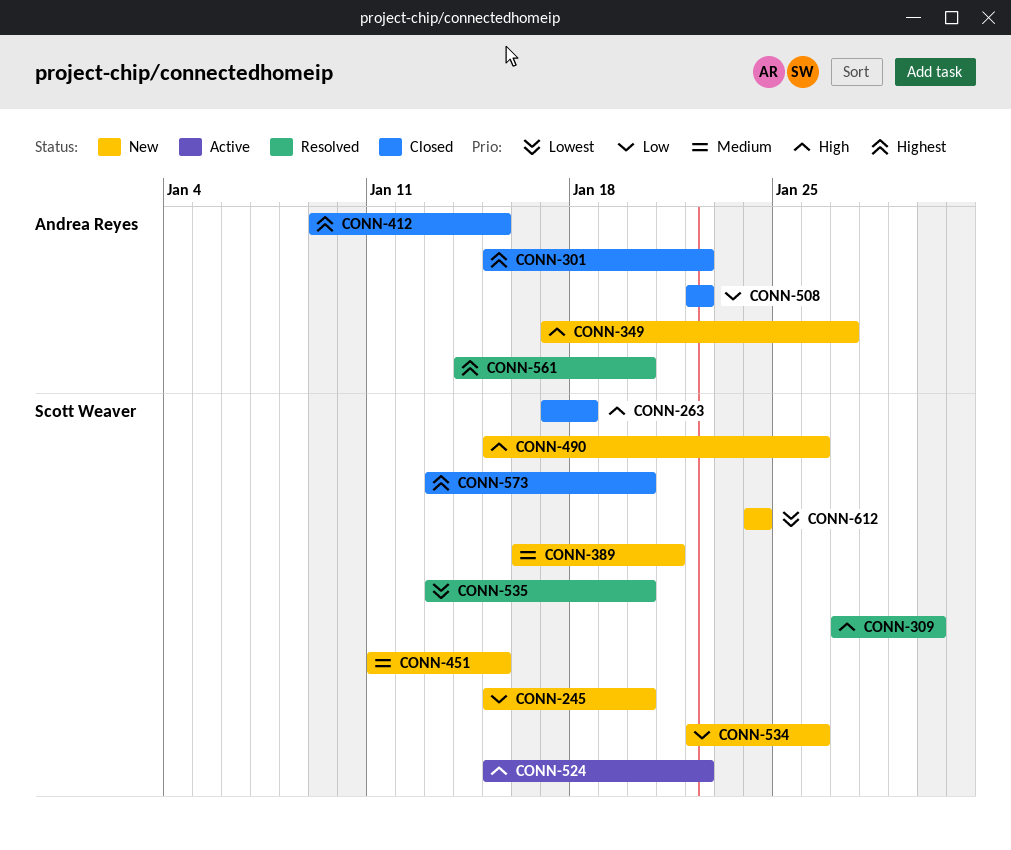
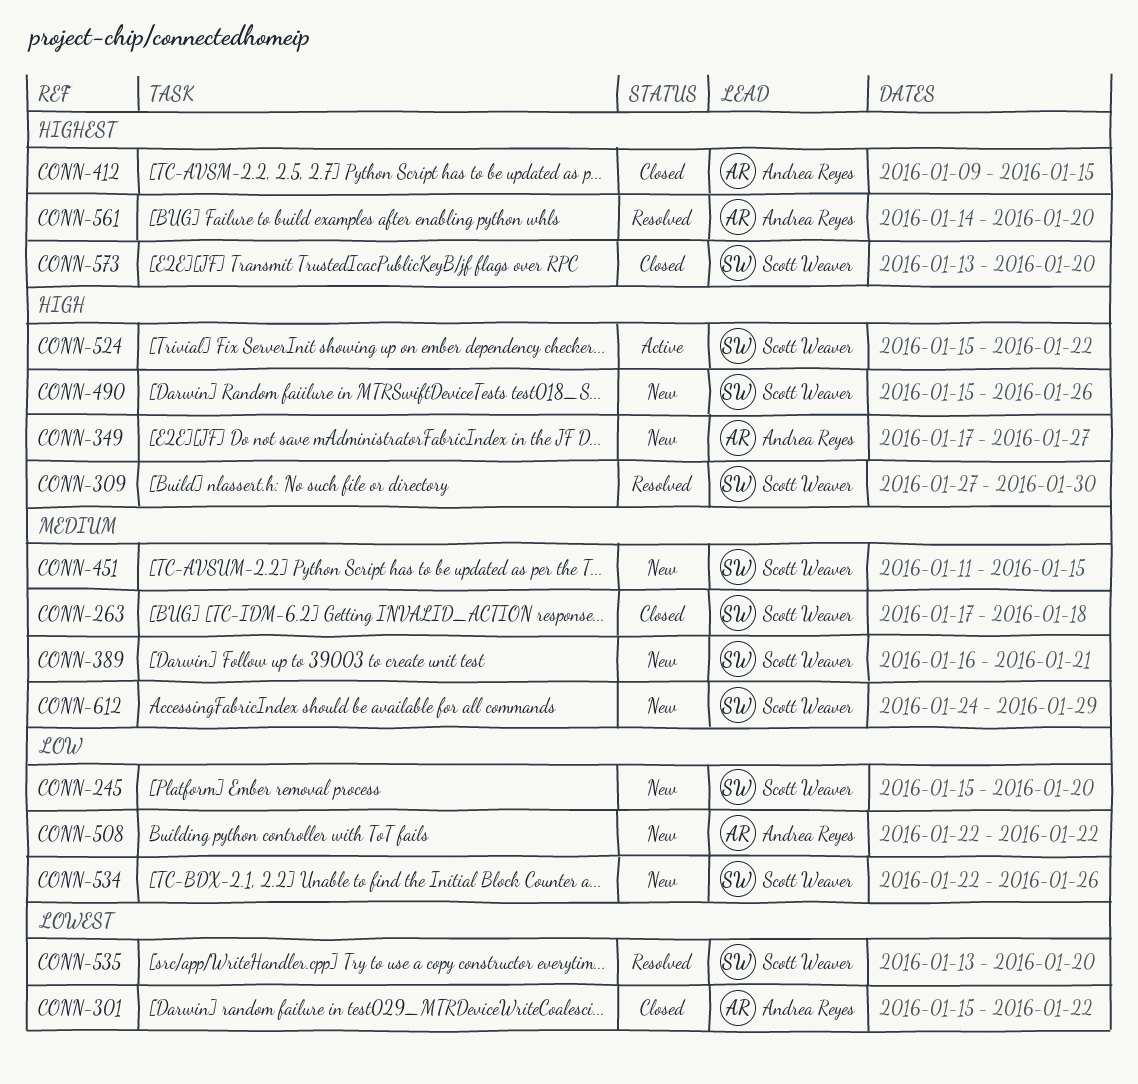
CONN-263, priority: High -> Medium
CONN-301, priority: Highest -> Lowest
CONN-508, status: Closed -> New
CONN-612, priority: Lowest -> Medium
CONN-612, due: Jan 24 -> Jan 29

